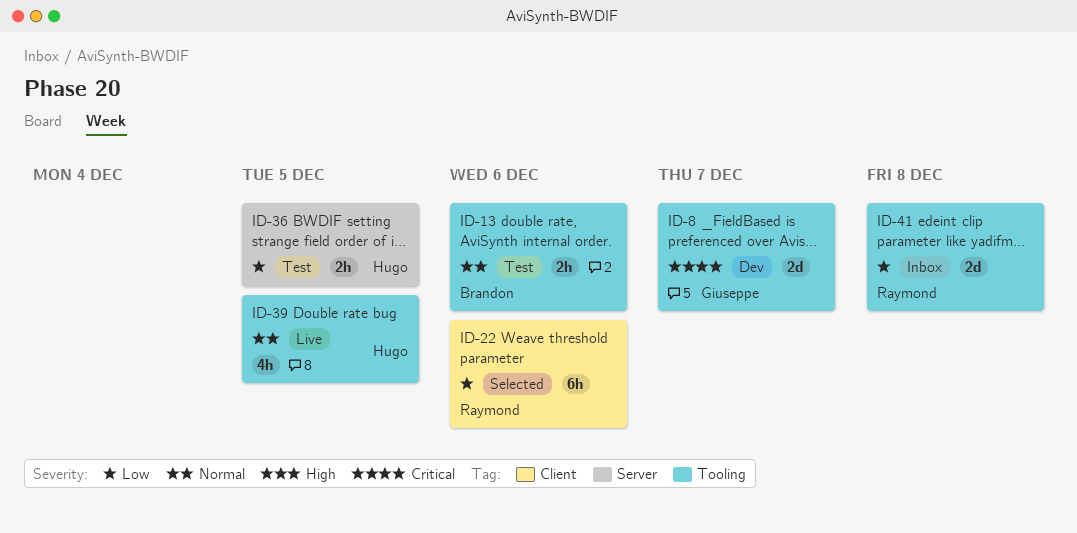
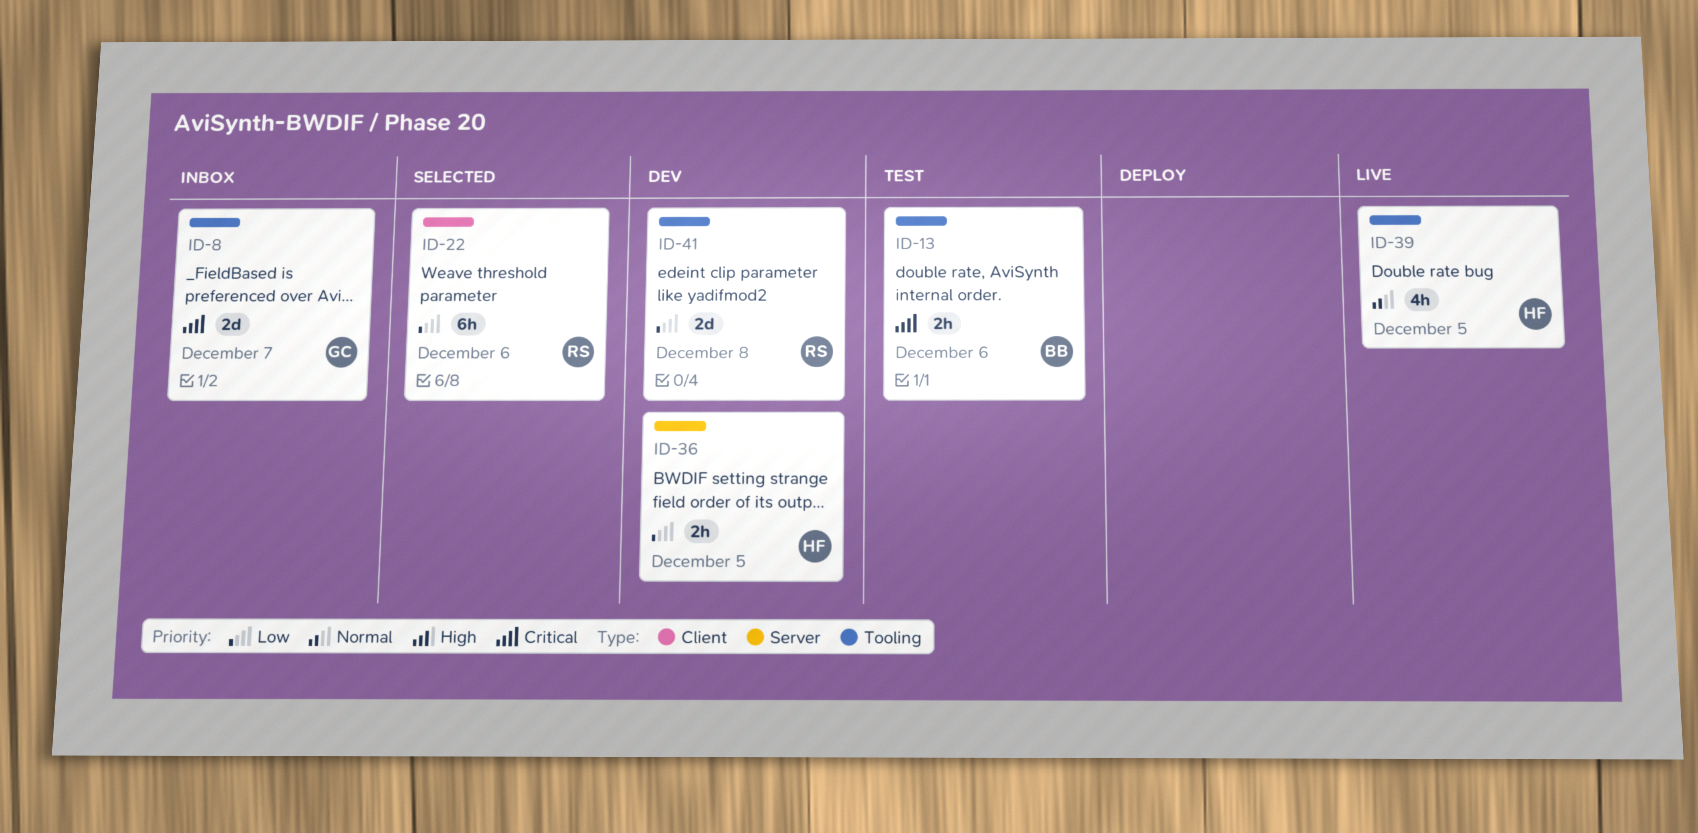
ID-8, status: Dev -> Inbox
ID-13, priority: Normal -> Critical
ID-36, status: Test -> Dev
ID-41, status: Inbox -> Dev

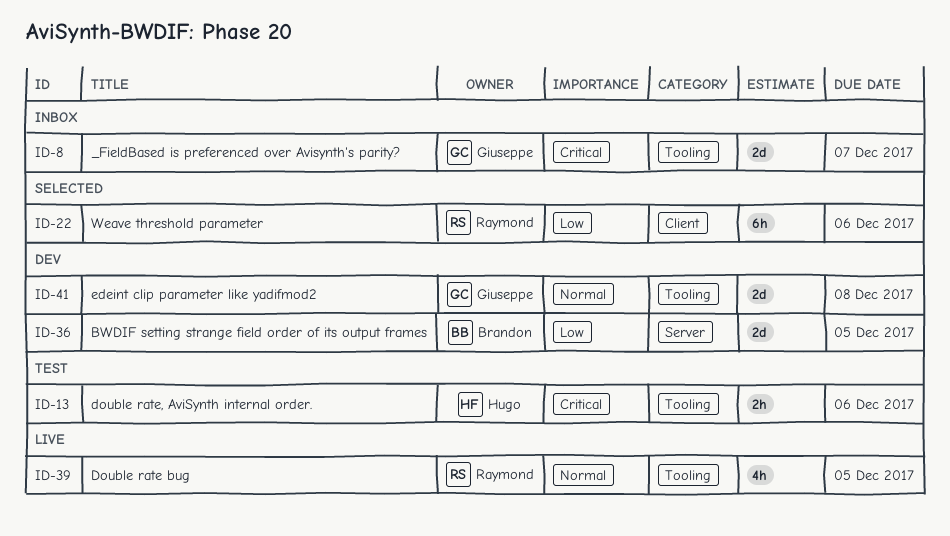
ID-13, owner: Brandon -> Hugo
ID-36, owner: Hugo -> Brandon
ID-36, estimate: 2h -> 2d
ID-39, owner: Hugo -> Raymond
ID-41, owner: Raymond -> Giuseppe
ID-41, priority: Low -> Normal

